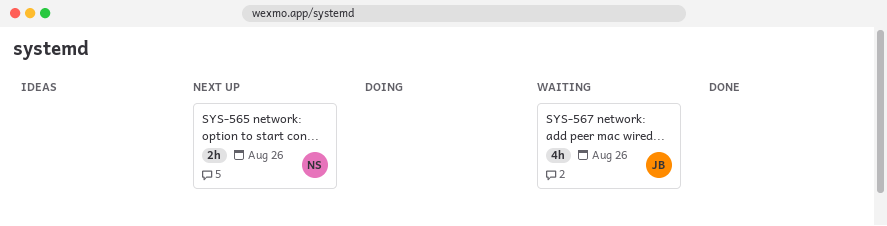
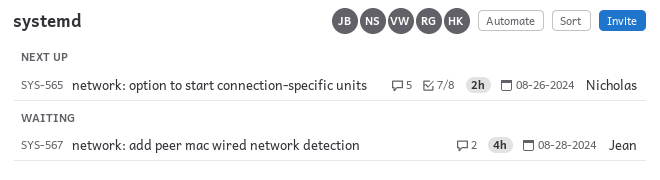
SYS-567, due: Aug 26 -> Aug 28

